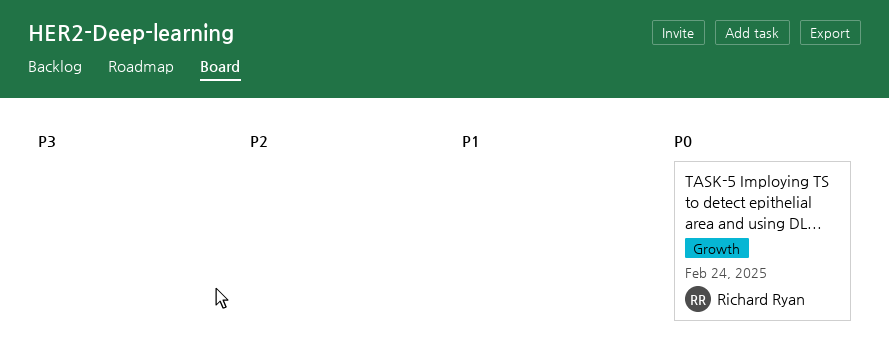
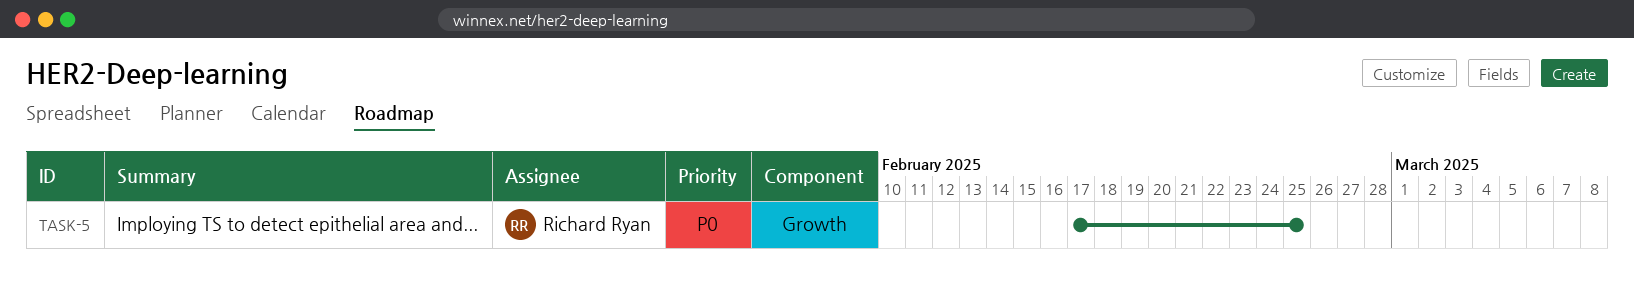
TASK-5, due: Feb 24 -> Feb 25

